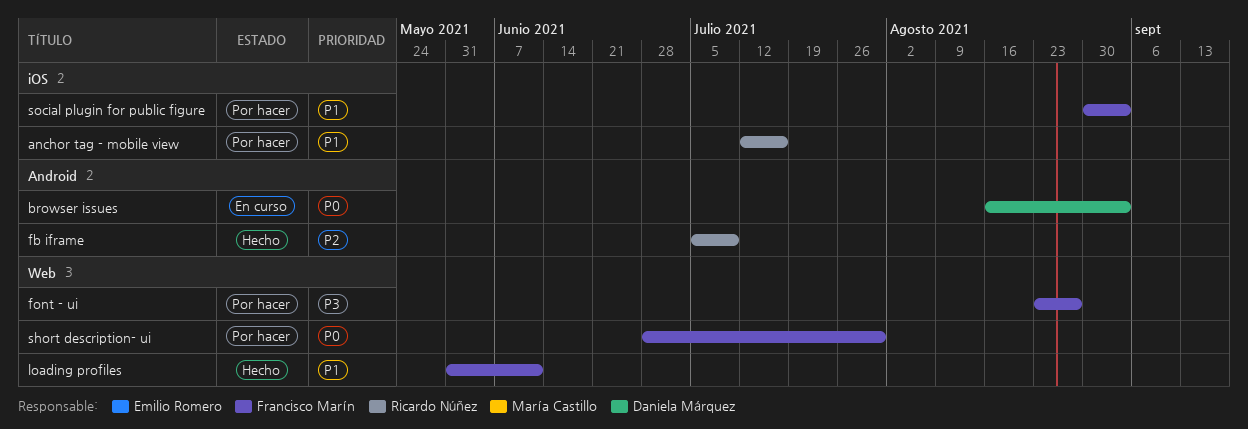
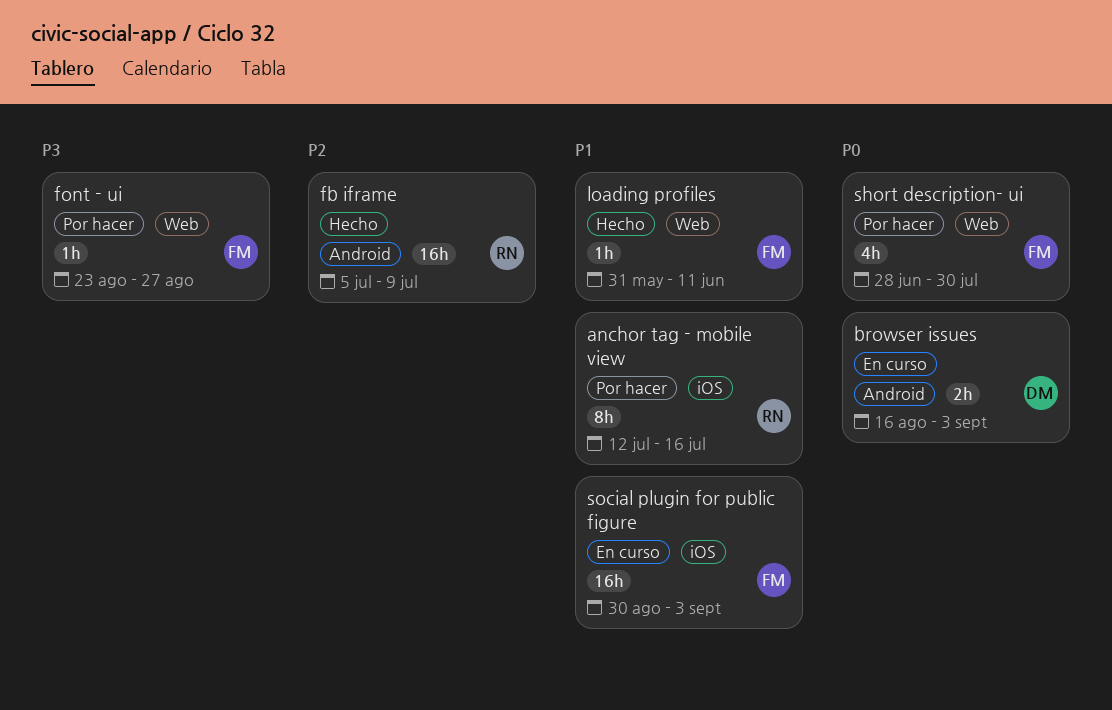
social plugin for public figure, status: Por hacer -> En curso

